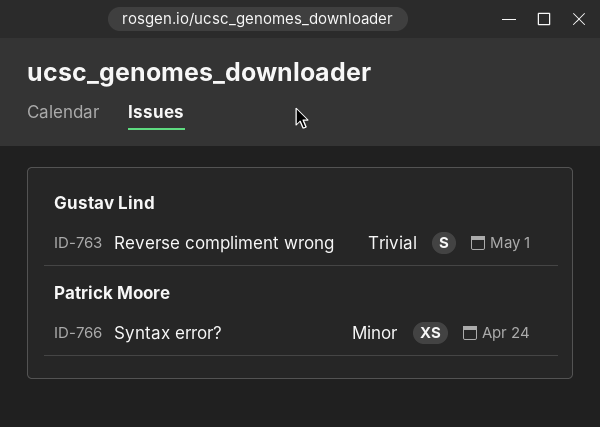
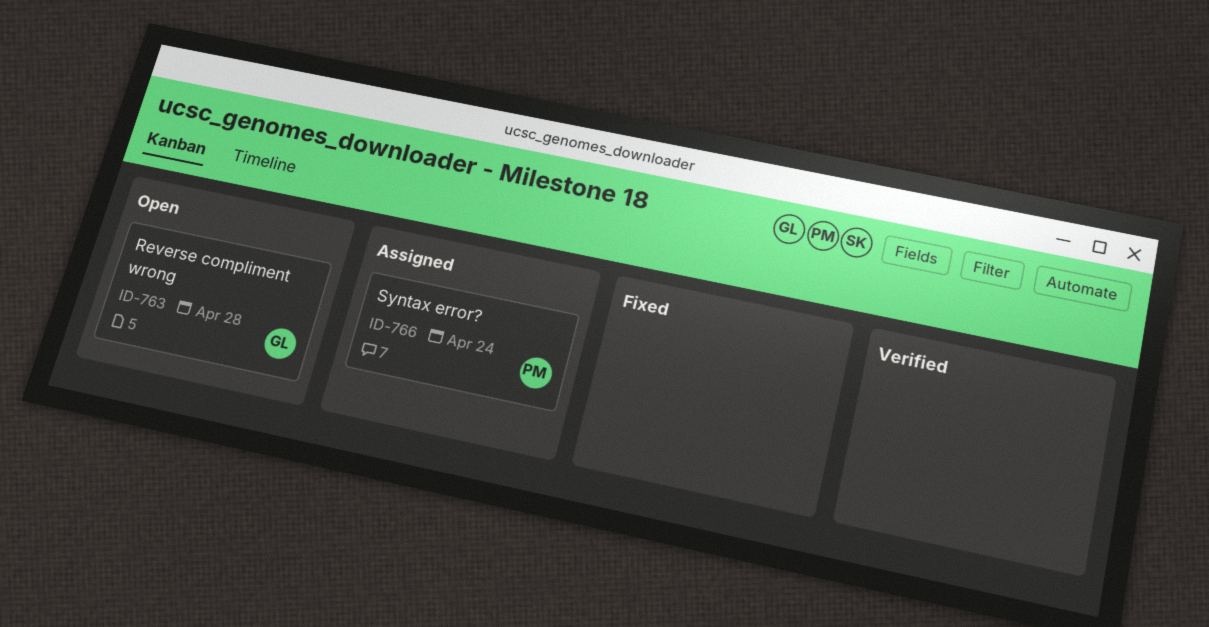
ID-763, due: May 1 -> Apr 28

